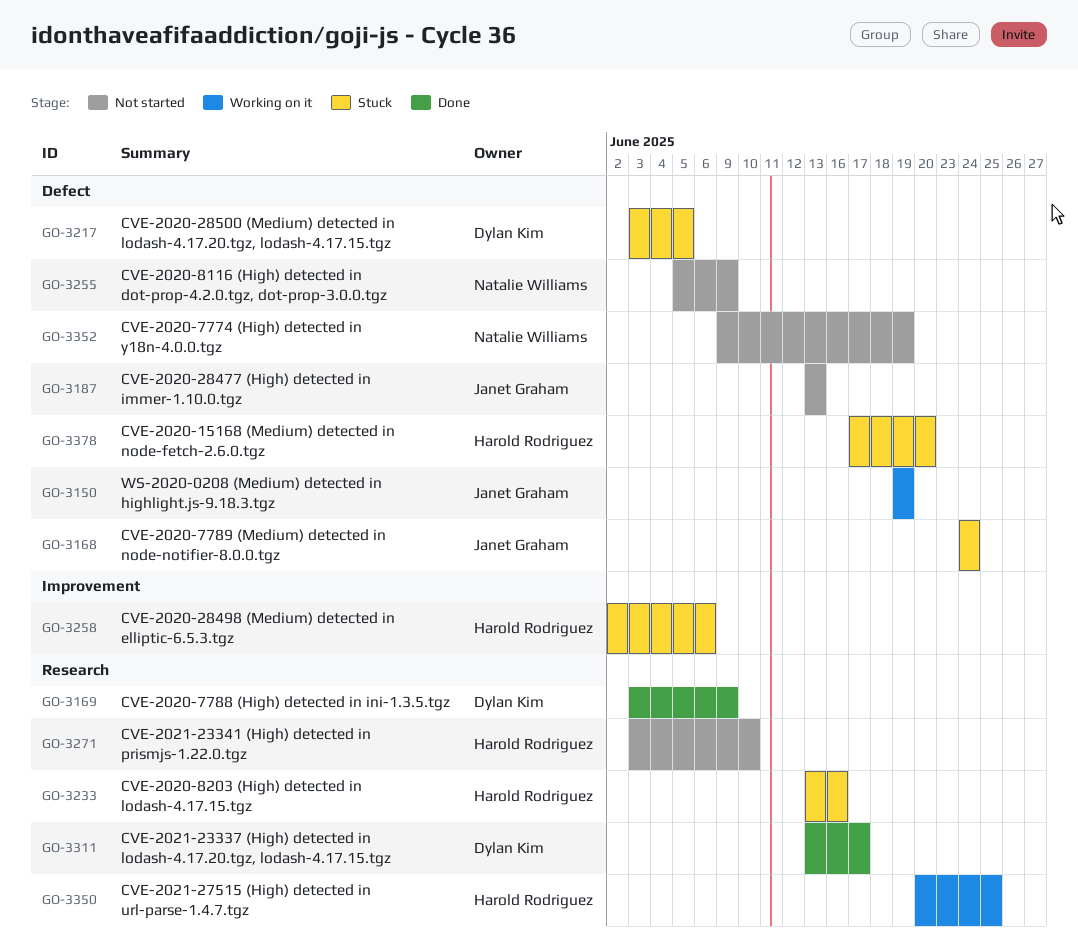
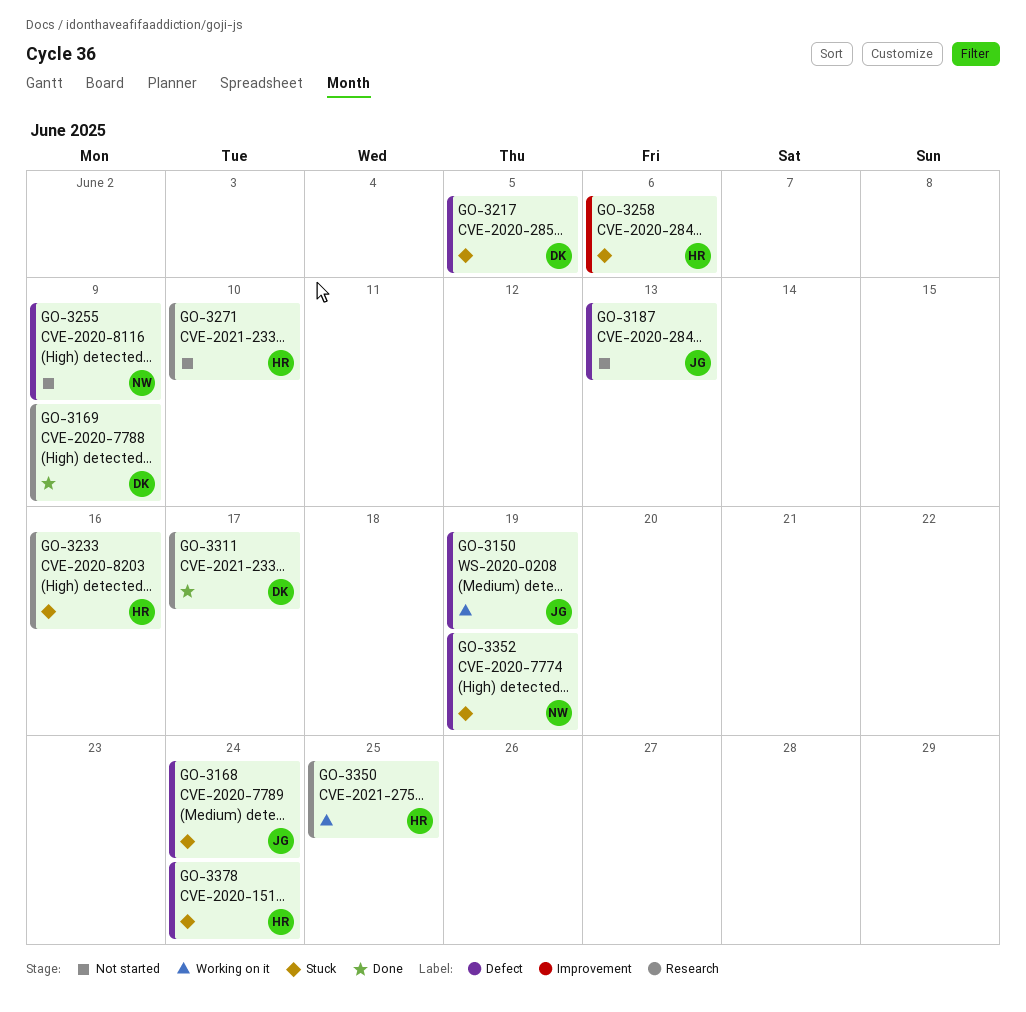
GO-3352, status: Not started -> Stuck
GO-3378, due: Jun 20 -> Jun 24

